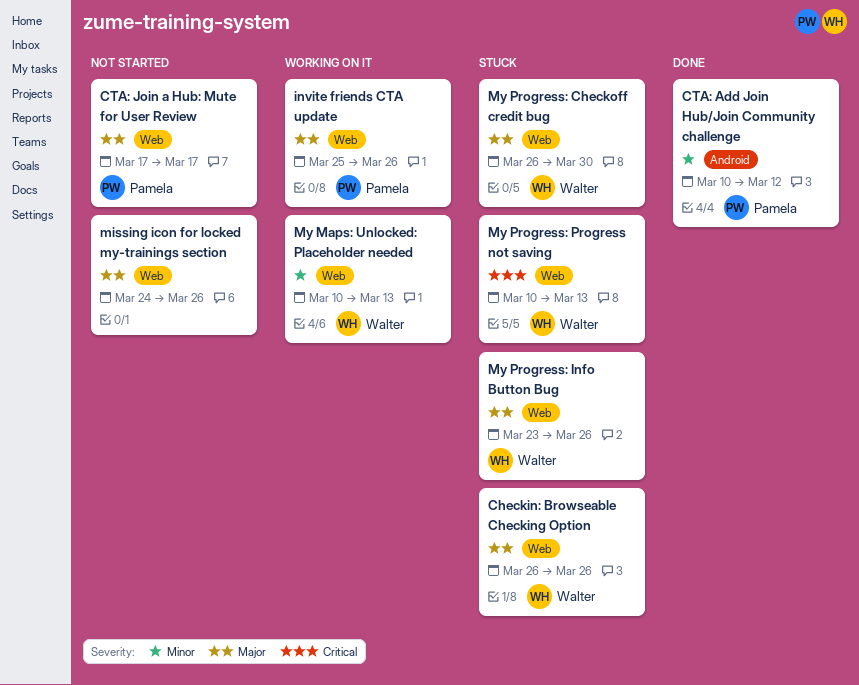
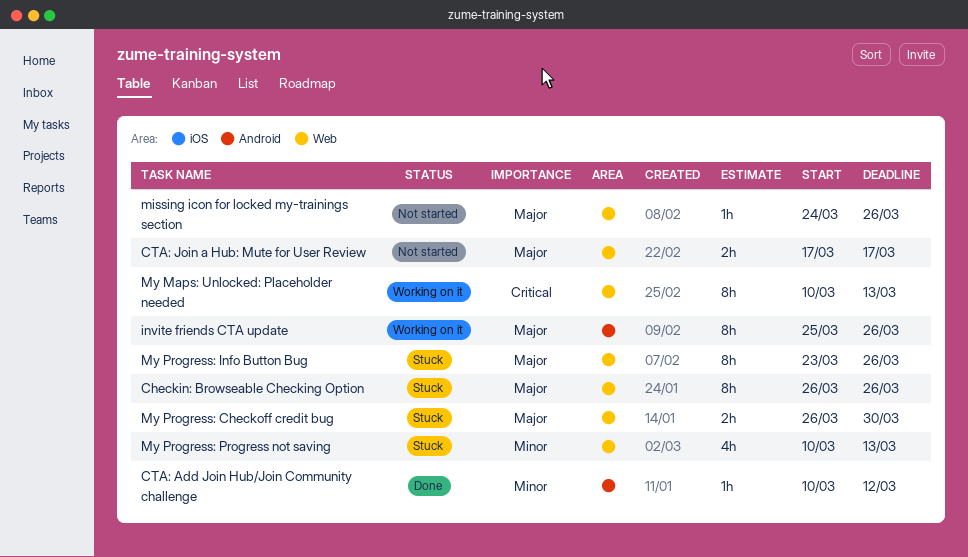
invite friends CTA update, label: Web -> Android
My Maps: Unlocked: Placeholder needed, priority: Minor -> Critical
My Progress: Progress not saving, priority: Critical -> Minor

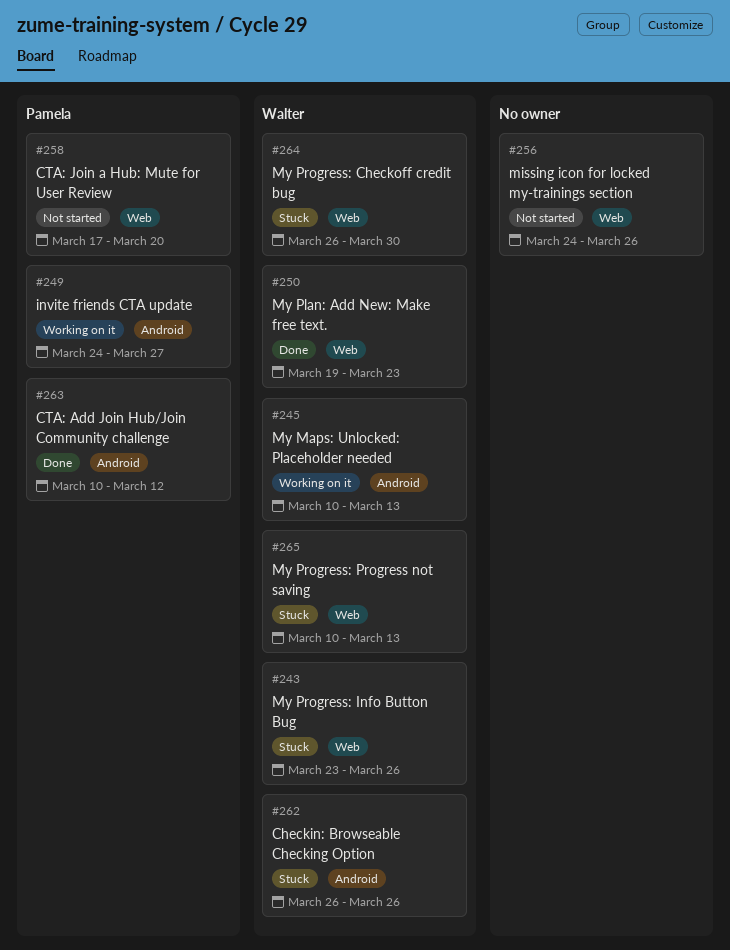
Checkin: Browseable Checking Option, label: Web -> Android
CTA: Join a Hub: Mute for User Review, due: Mar 17 -> Mar 20
invite friends CTA update, start: Mar 25 -> Mar 24
invite friends CTA update, due: Mar 26 -> Mar 27
My Maps: Unlocked: Placeholder needed, label: Web -> Android
My Plan: Add New: Make free text.: none -> present

